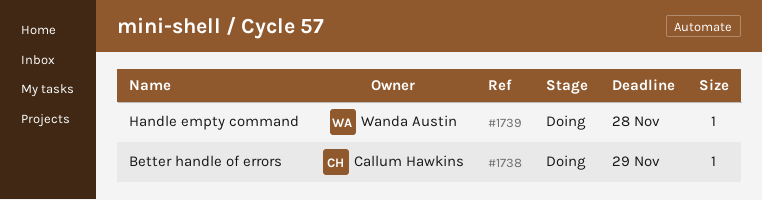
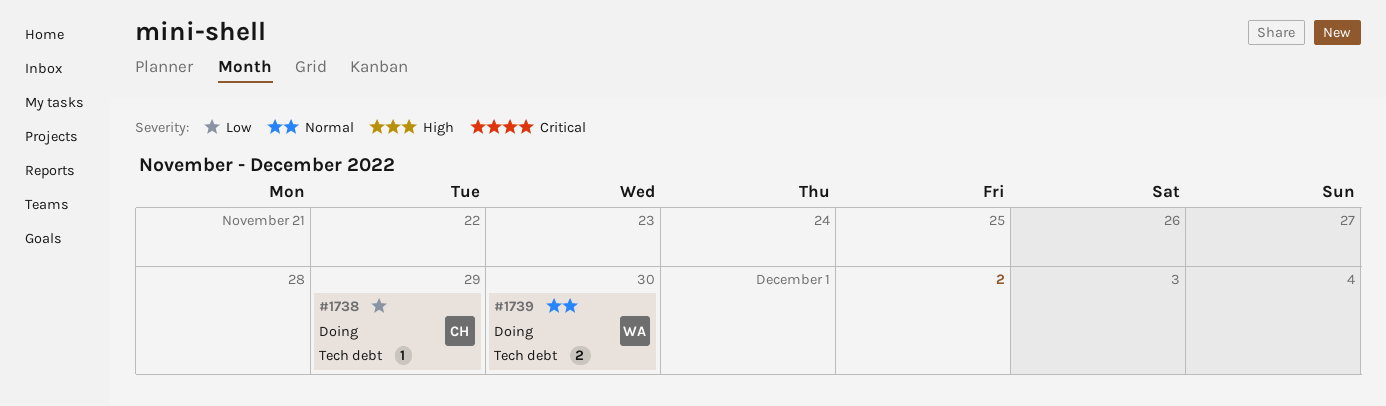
#1739, estimate: 1 -> 2
#1739, due: Nov 28 -> Nov 30

